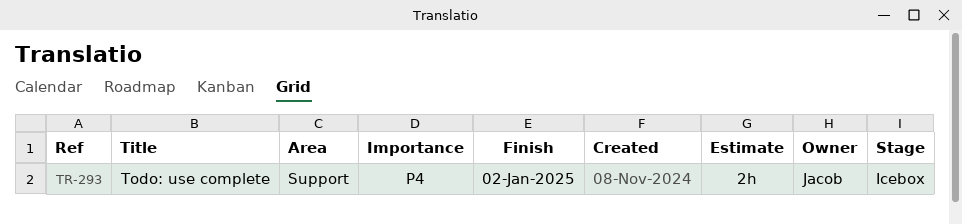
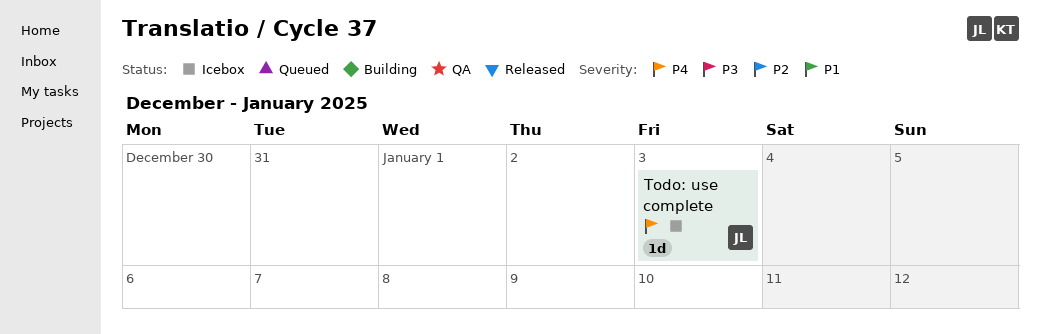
Todo: use complete, estimate: 2h -> 1d
Todo: use complete, due: Jan 2 -> Jan 3

